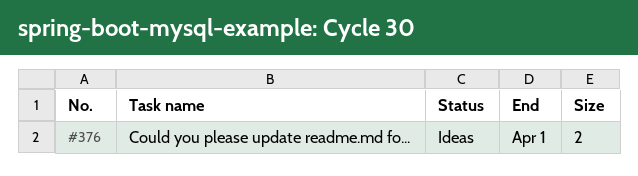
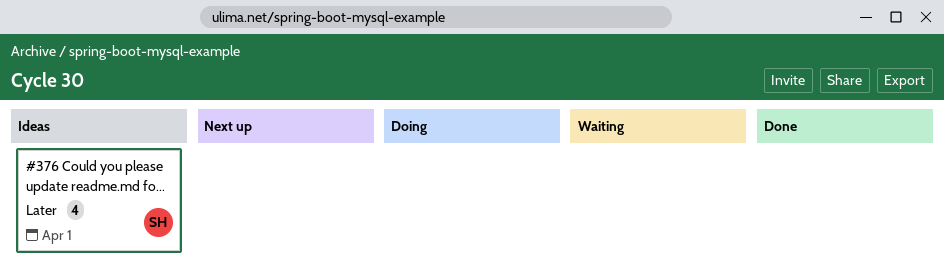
#376, estimate: 2 -> 4

